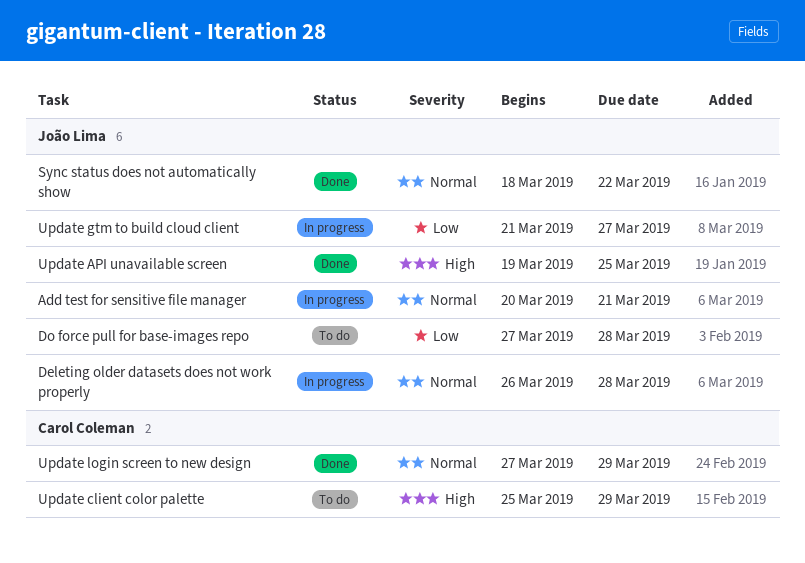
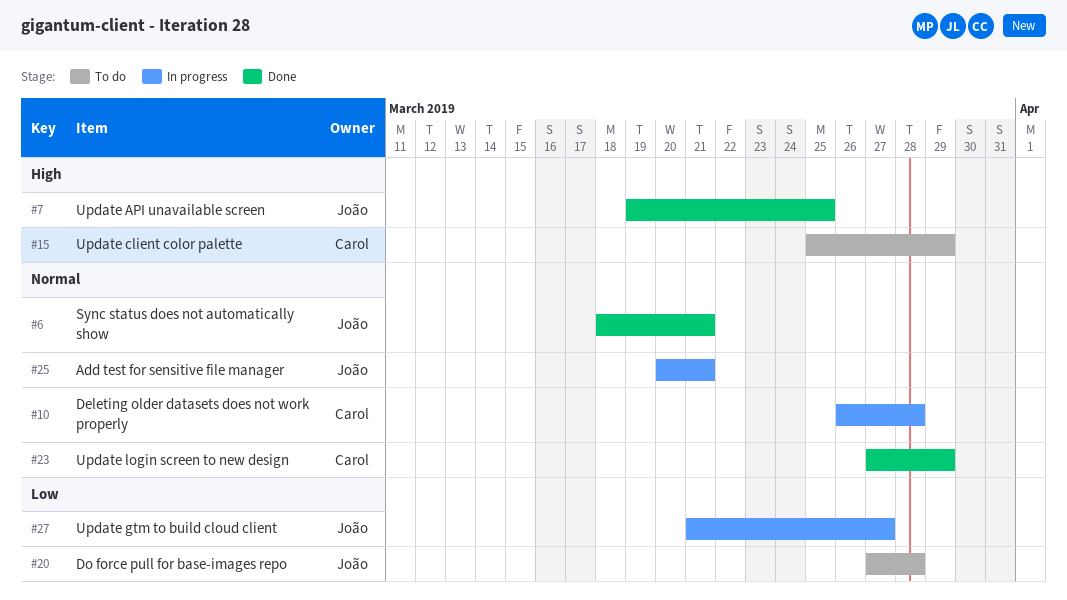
Deleting older datasets does not work properly, owner: João Lima -> Carol Coleman
Sync status does not automatically show, due: Mar 22 -> Mar 21

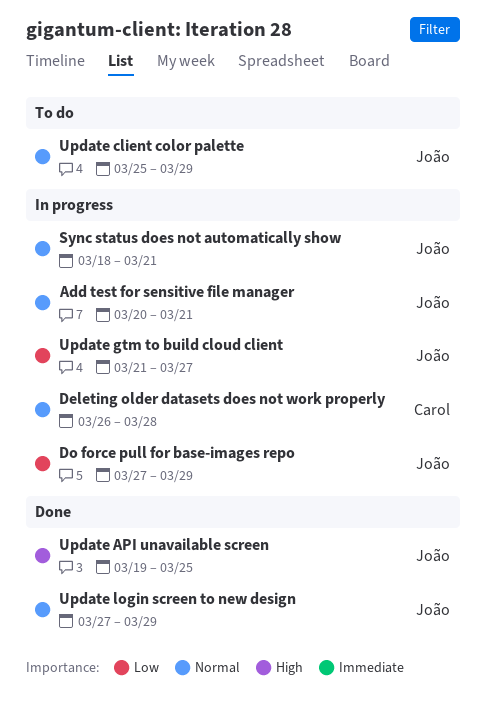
Do force pull for base-images repo, status: To do -> In progress
Do force pull for base-images repo, due: Mar 28 -> Mar 29
Sync status does not automatically show, status: Done -> In progress
Update client color palette, owner: Carol -> João
Update client color palette, priority: High -> Normal
Update login screen to new design, owner: Carol -> João

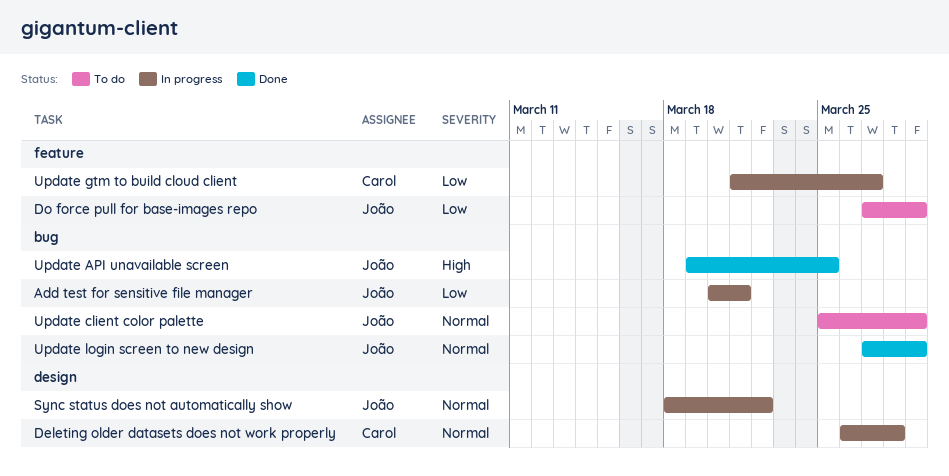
Add test for sensitive file manager, priority: Normal -> Low
Do force pull for base-images repo, status: In progress -> To do
Sync status does not automatically show, due: Mar 21 -> Mar 22
Update gtm to build cloud client, owner: João -> Carol

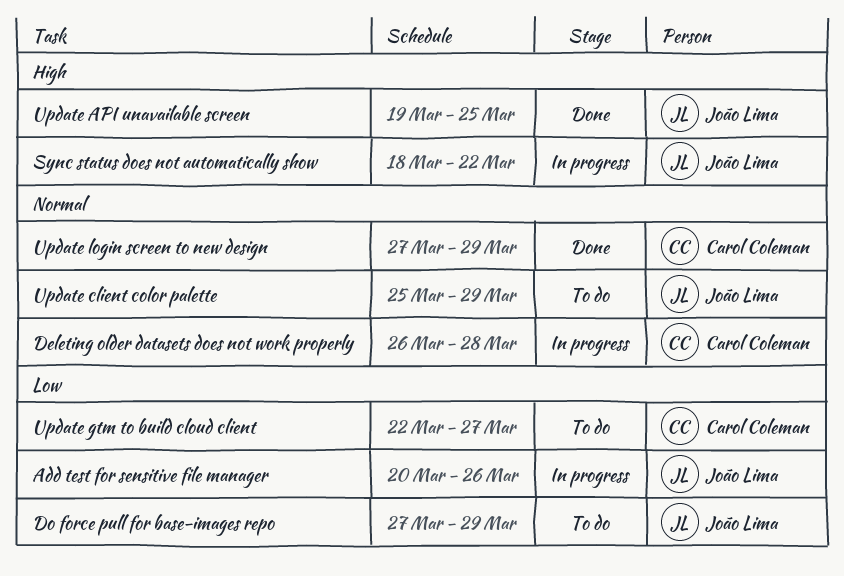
Add test for sensitive file manager, due: Mar 21 -> Mar 26
Sync status does not automatically show, priority: Normal -> High
Update gtm to build cloud client, status: In progress -> To do
Update gtm to build cloud client, start: Mar 21 -> Mar 22
Update login screen to new design, owner: João Lima -> Carol Coleman

